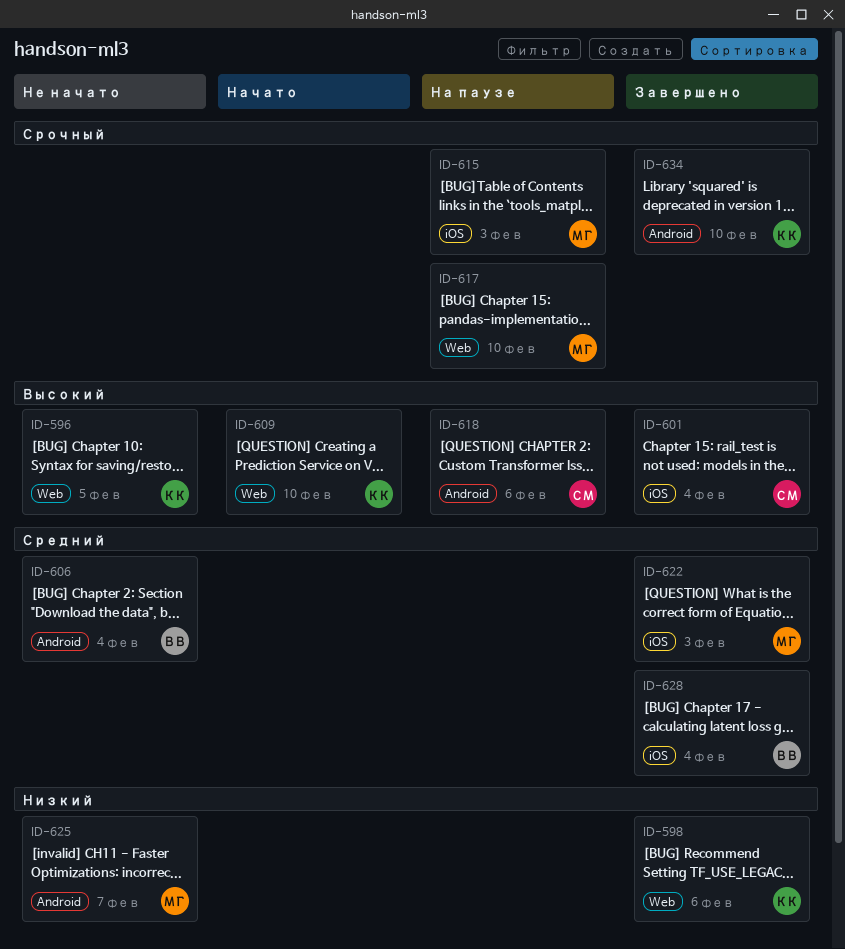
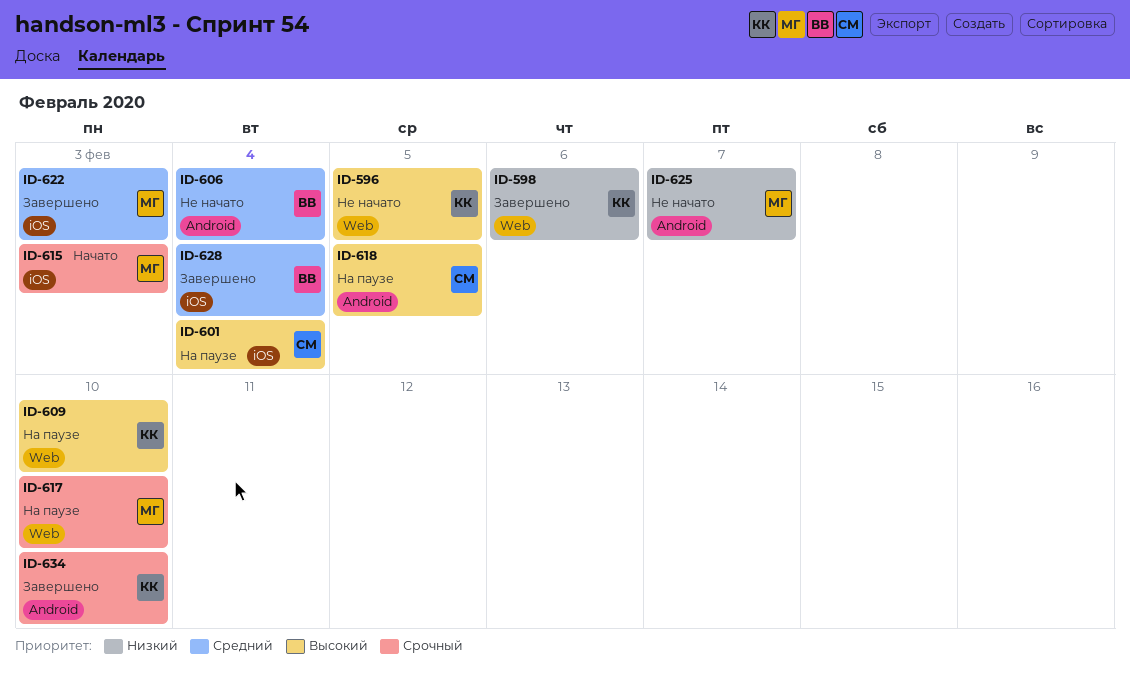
ID-601, status: Завершено -> На паузе
ID-609, status: Начато -> На паузе
ID-615, status: На паузе -> Начато
ID-618, due: Feb 6 -> Feb 5

